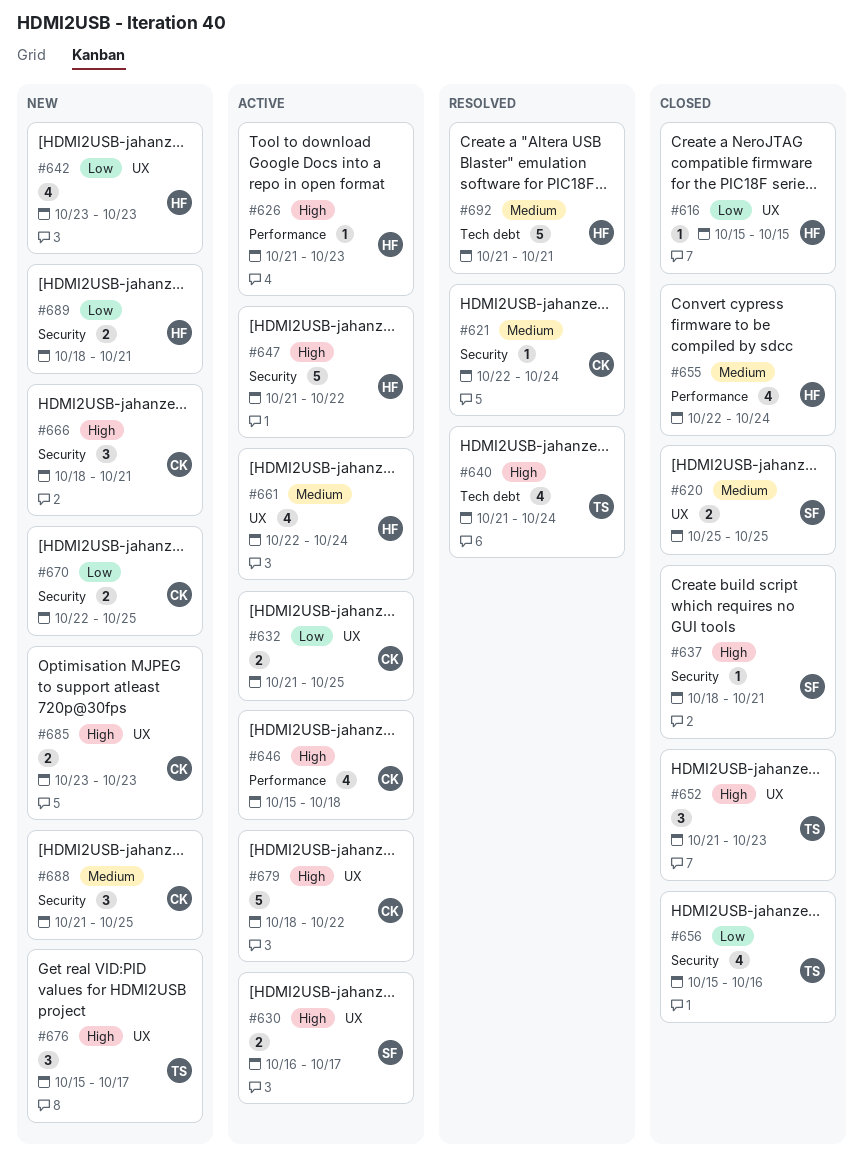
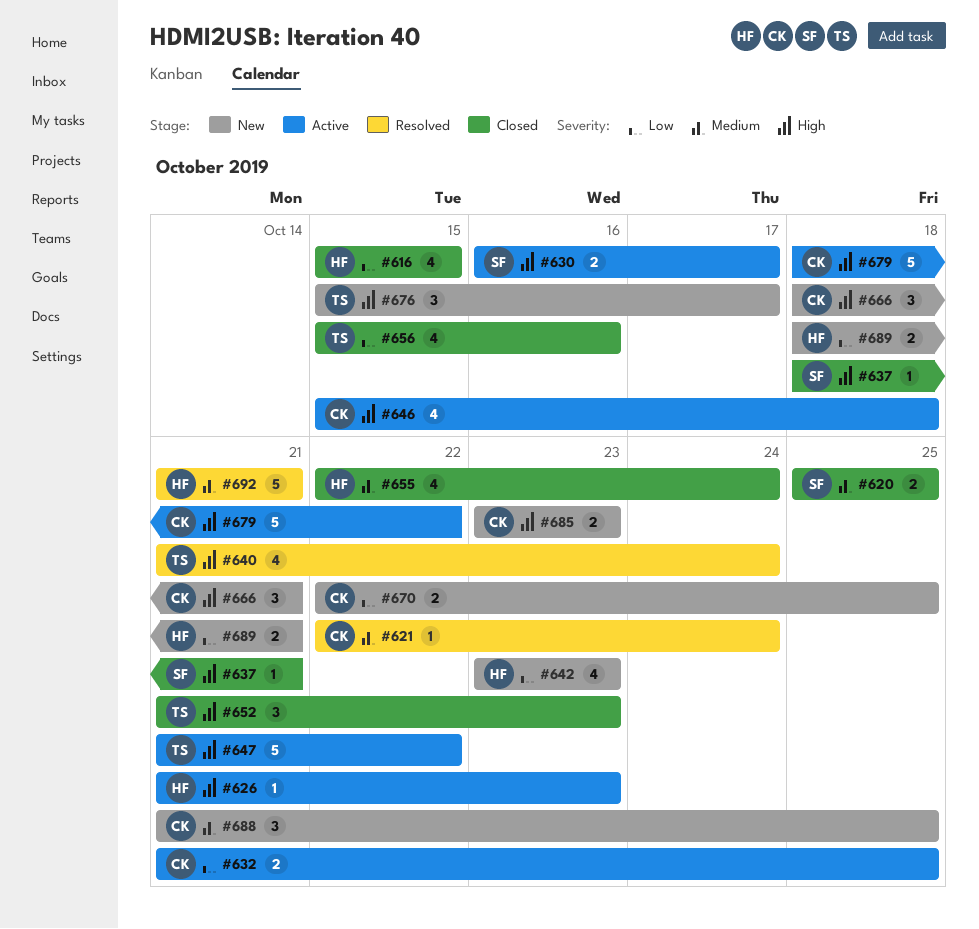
#616, estimate: 1 -> 4
#647, owner: HF -> TS
#661: present -> none

